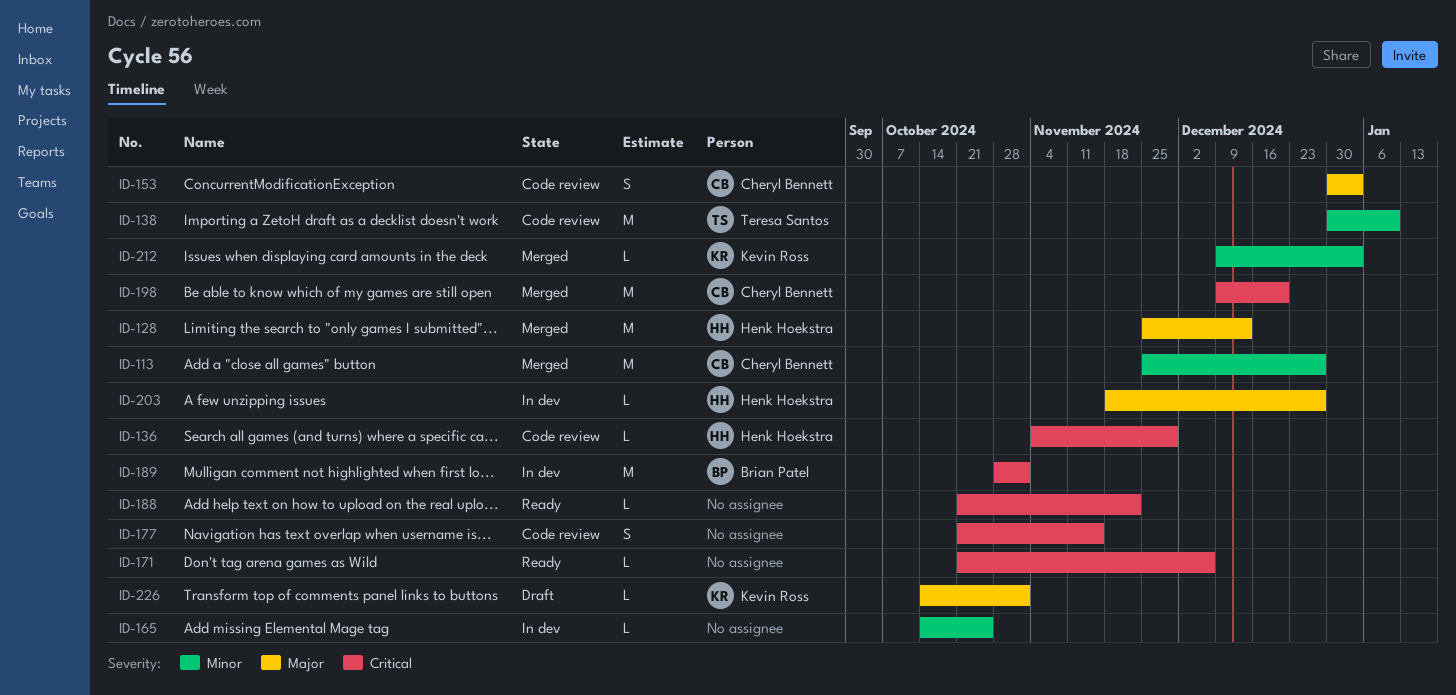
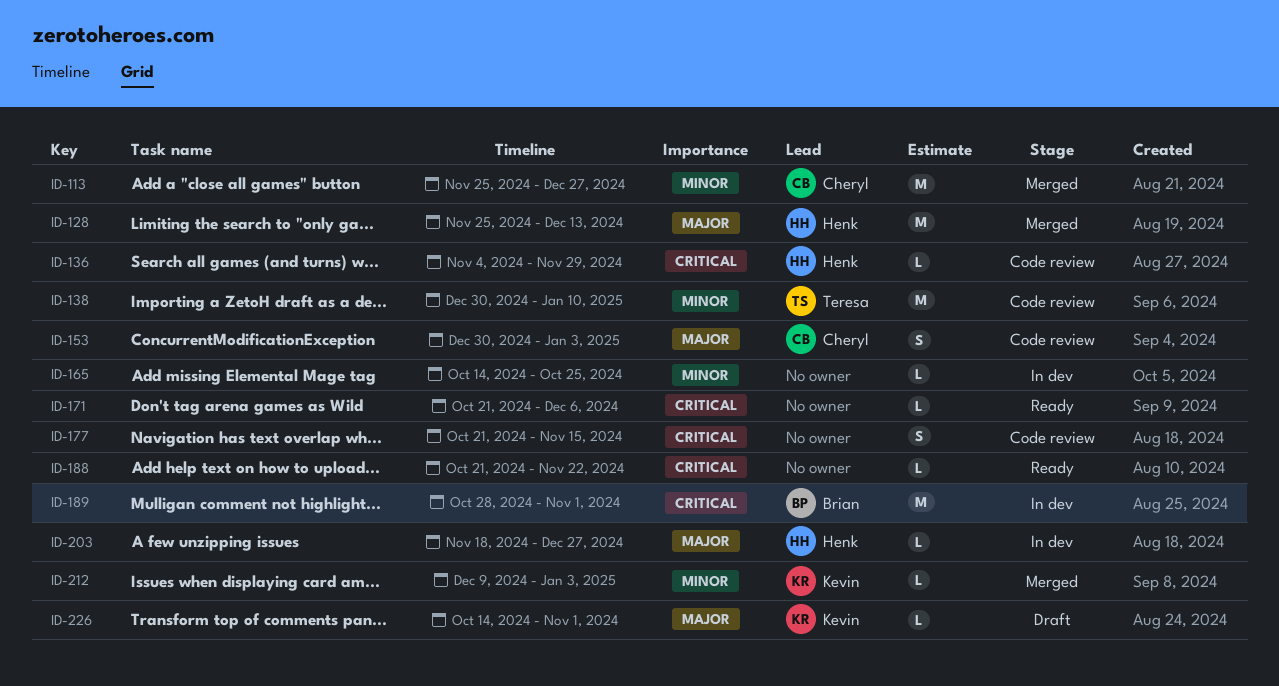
ID-198: present -> none

